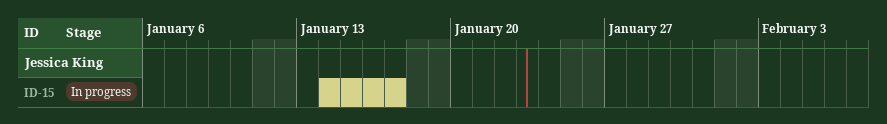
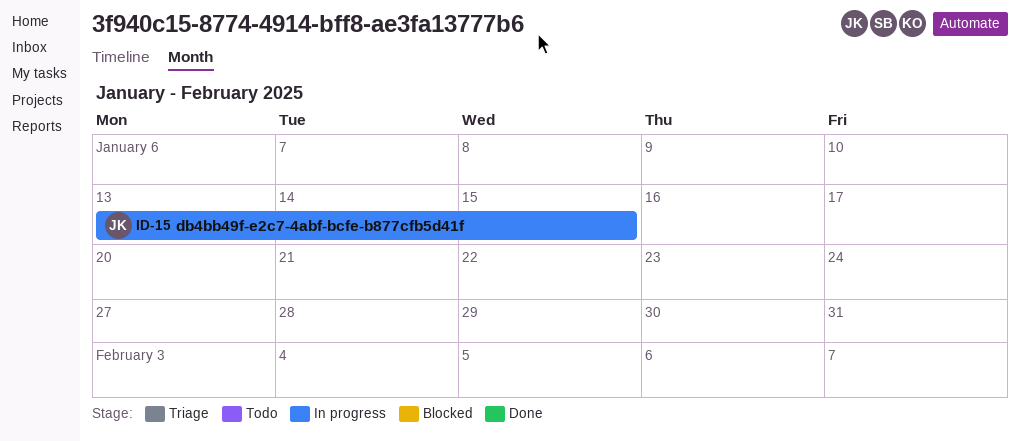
ID-15, start: Jan 14 -> Jan 13
ID-15, due: Jan 17 -> Jan 15

